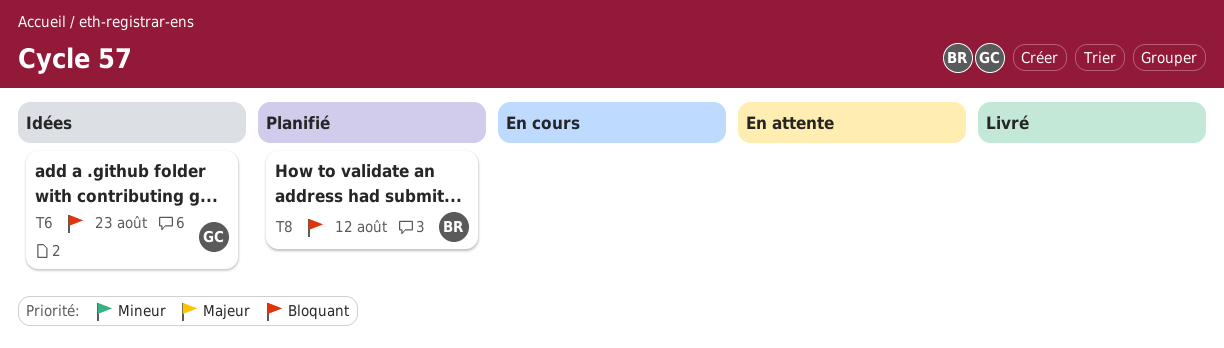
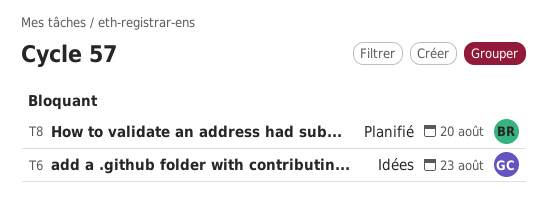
T8, due: Aug 12 -> Aug 20

